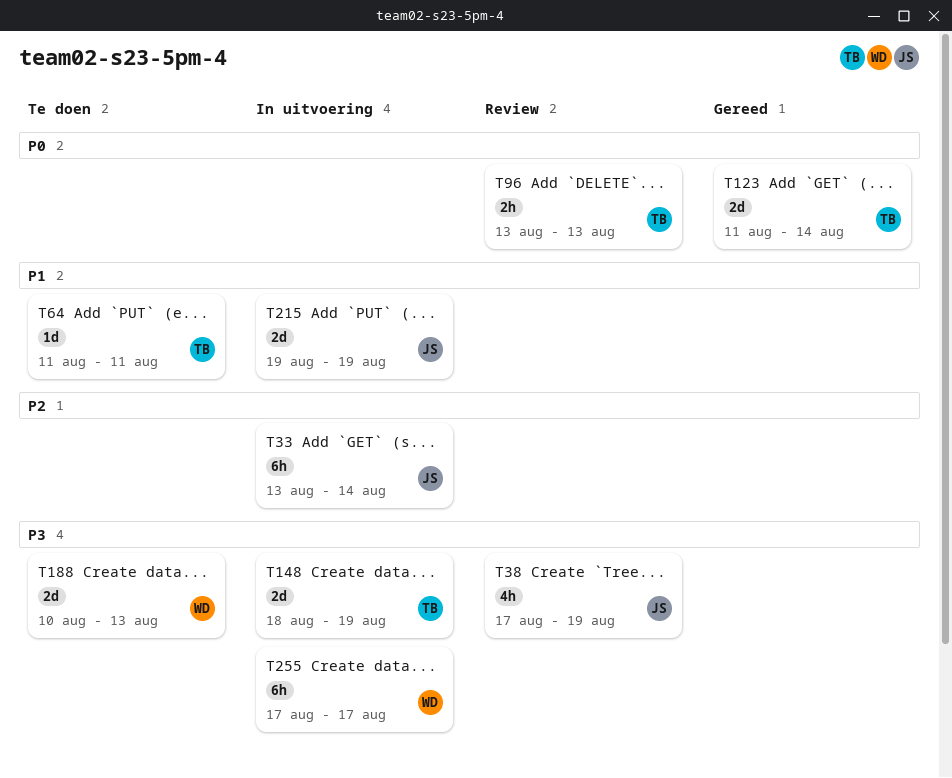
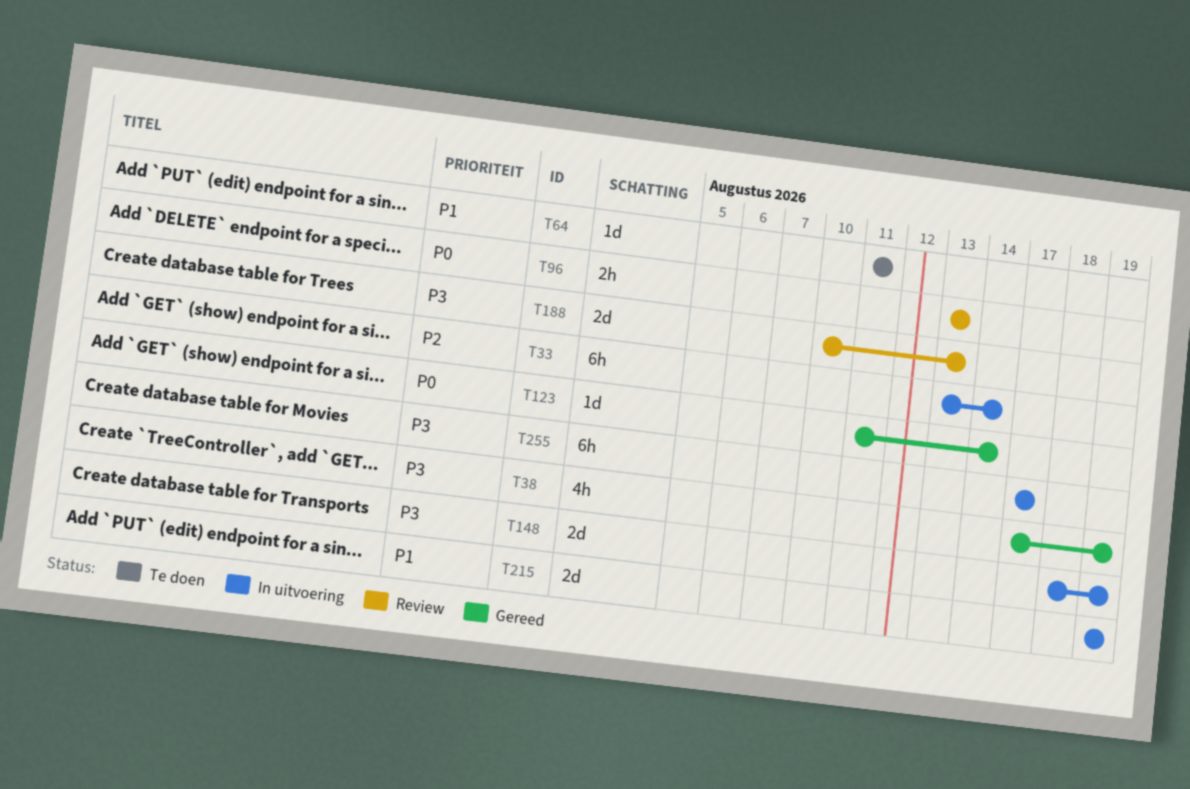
T38, status: Review -> Gereed
T123, estimate: 2d -> 1d
T188, status: Te doen -> Review

